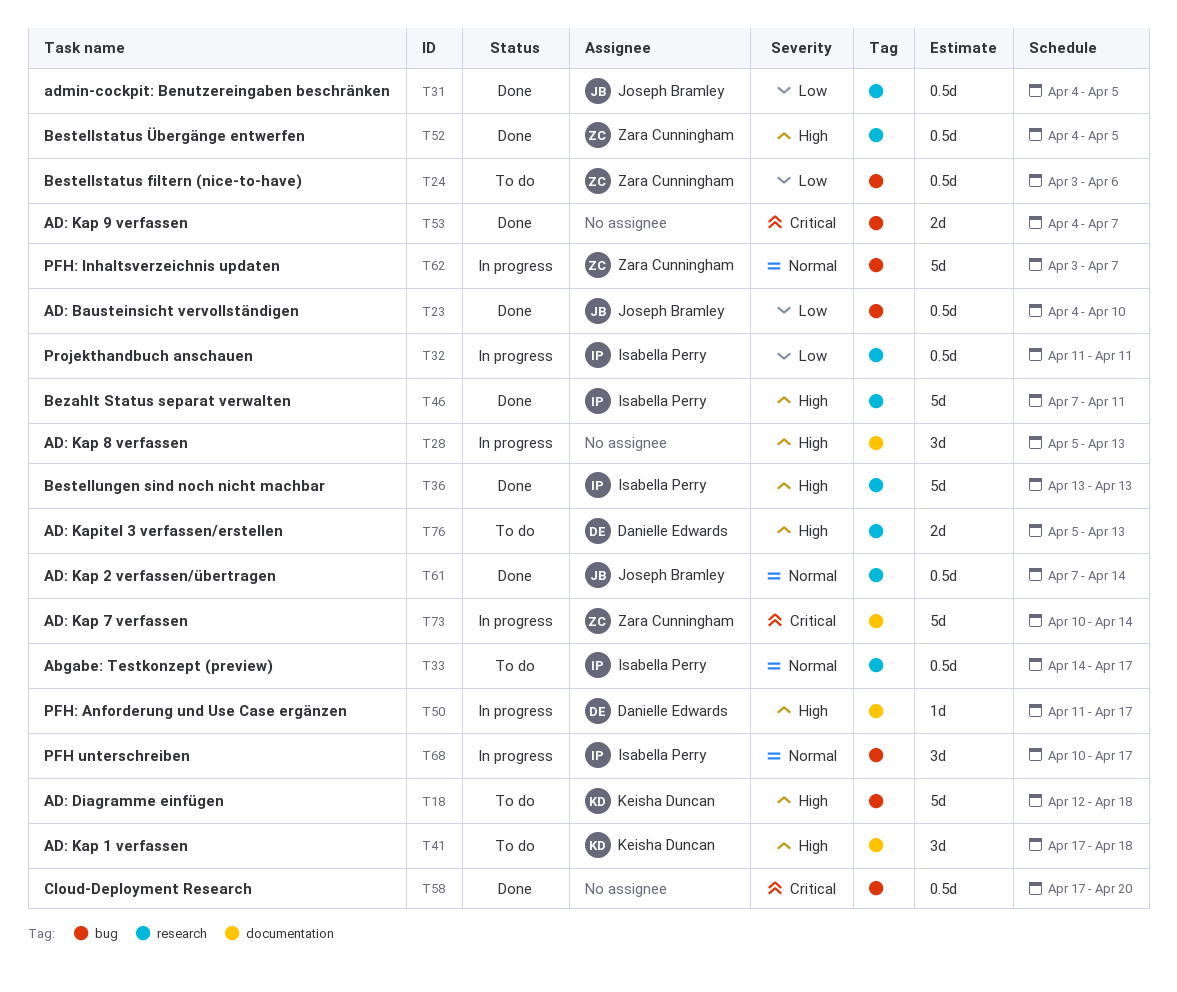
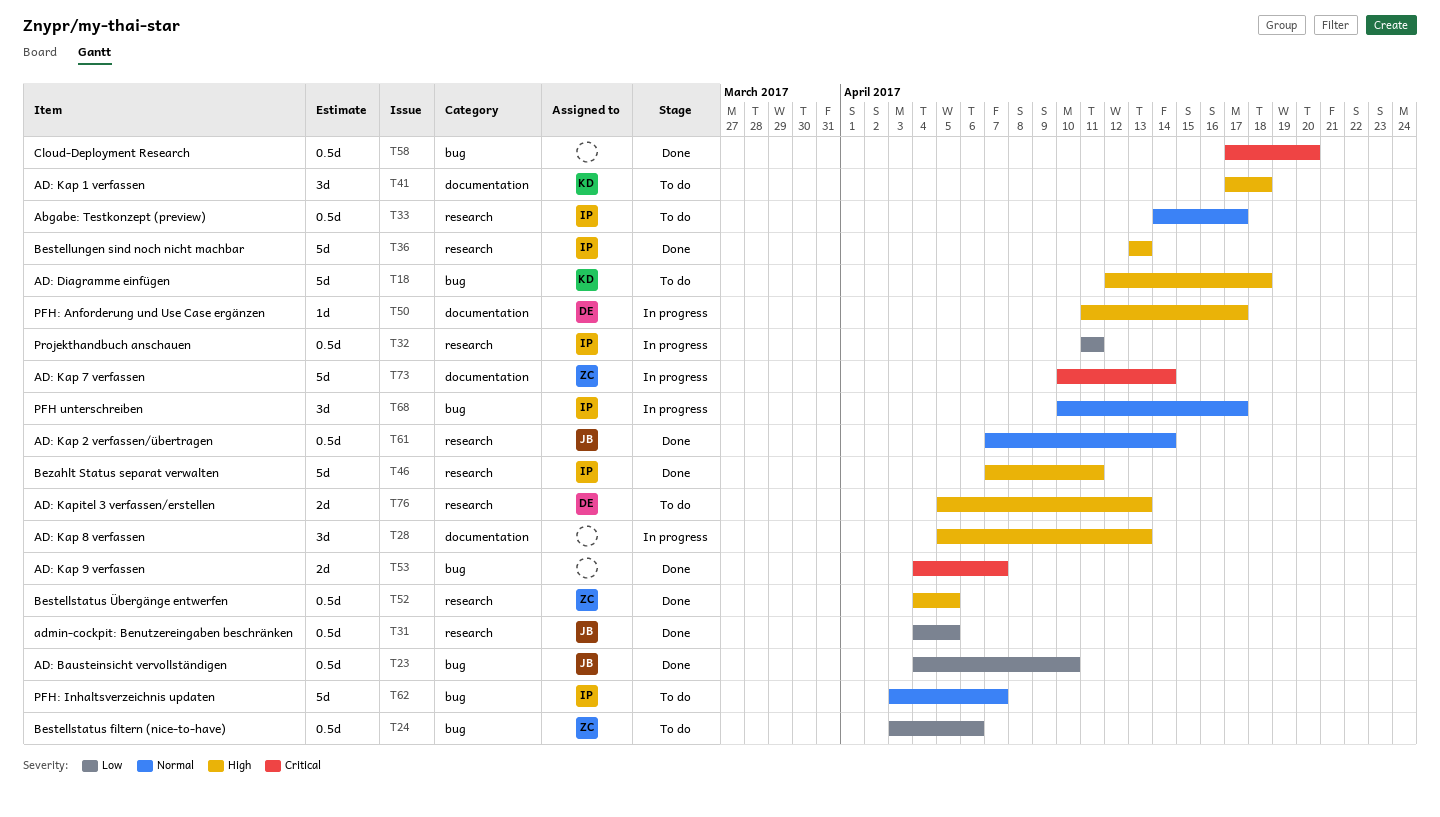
T62, status: In progress -> To do
T62, owner: Zara Cunningham -> Isabella Perry

